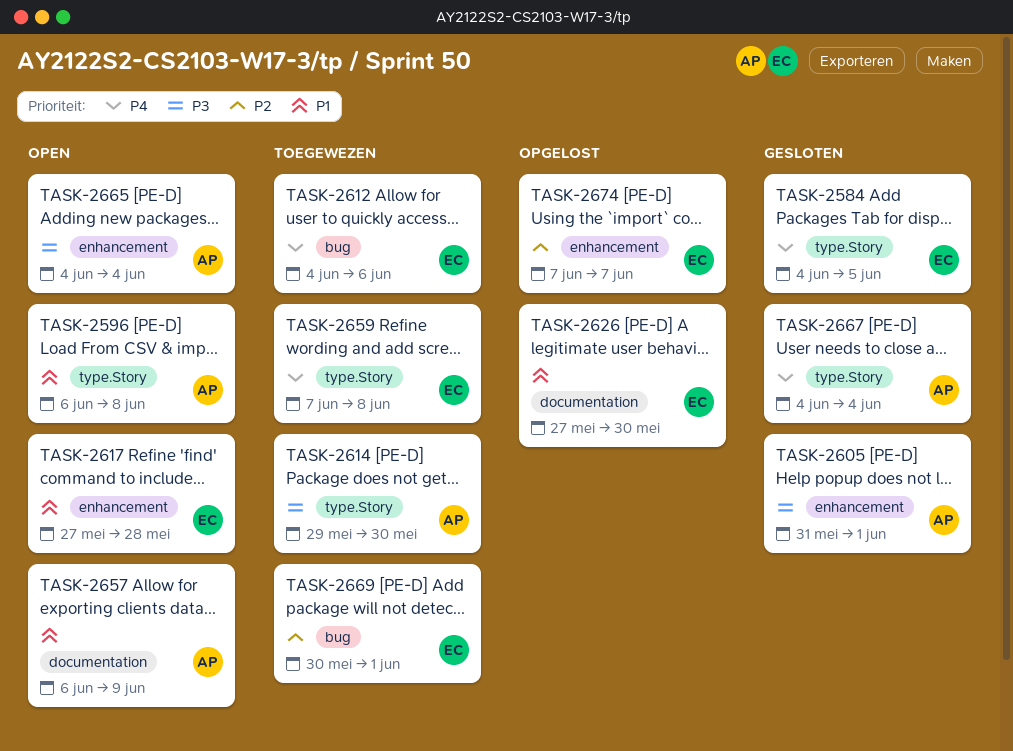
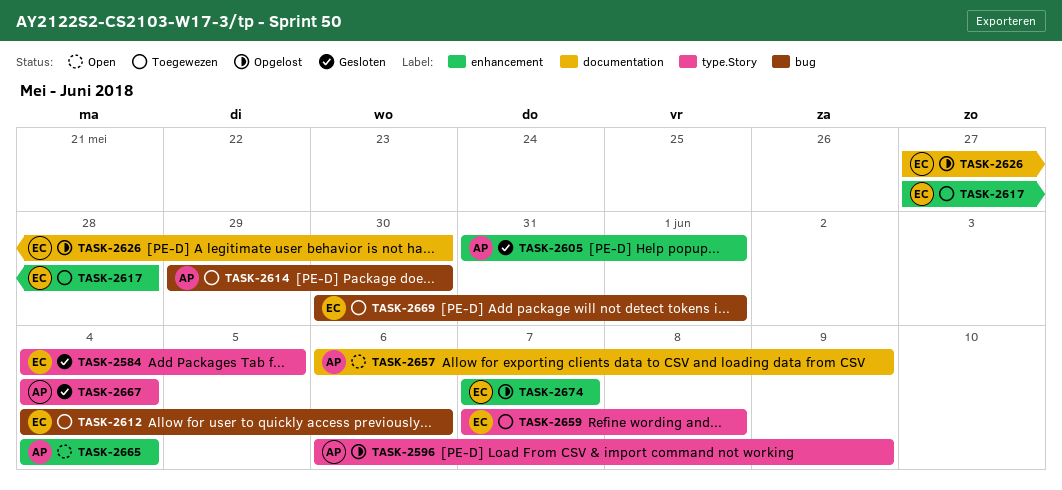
TASK-2596, status: Open -> Opgelost
TASK-2596, due: Jun 8 -> Jun 9
TASK-2614, label: type.Story -> bug
TASK-2617, status: Open -> Toegewezen

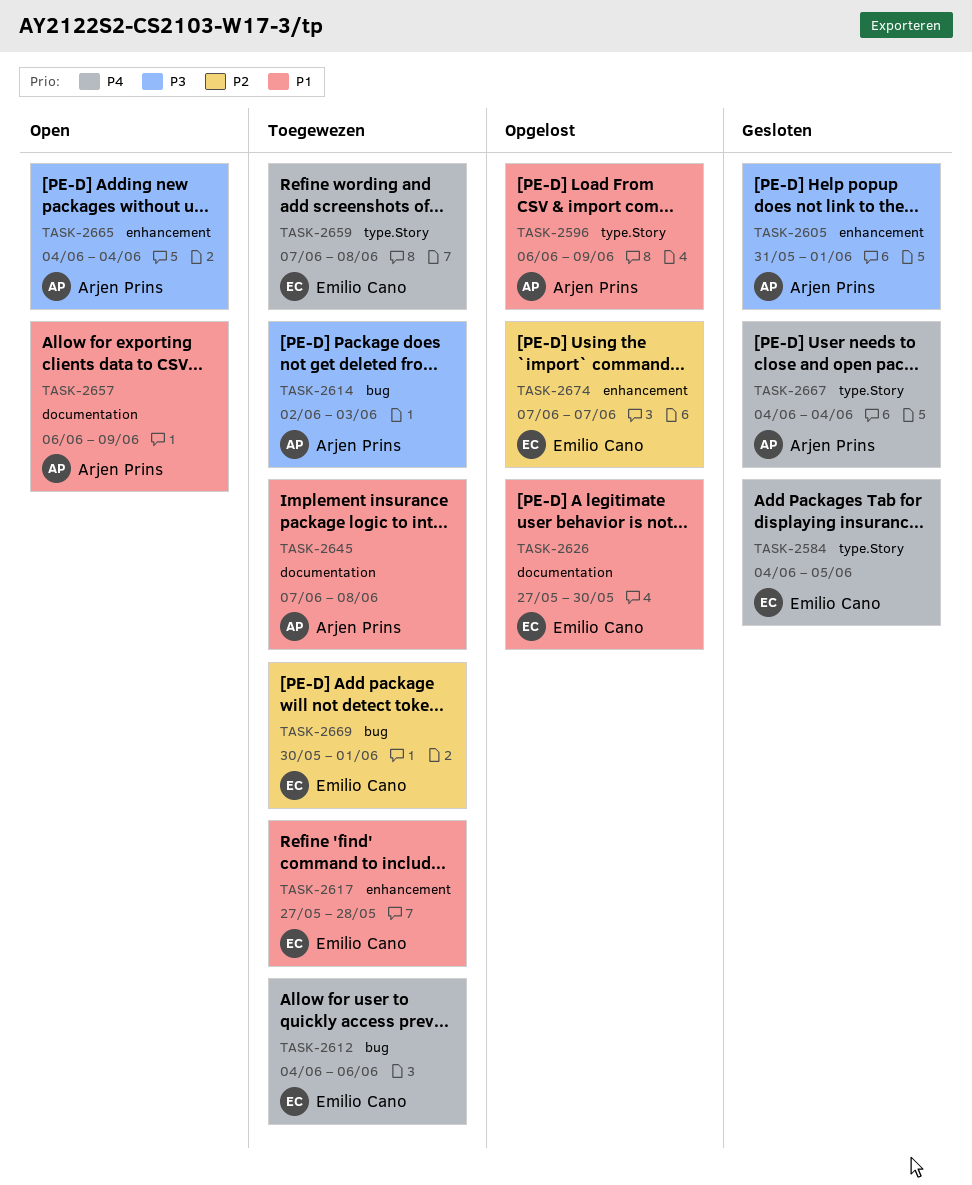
TASK-2614, start: May 29 -> Jun 2
TASK-2614, due: May 30 -> Jun 3
TASK-2645: none -> present

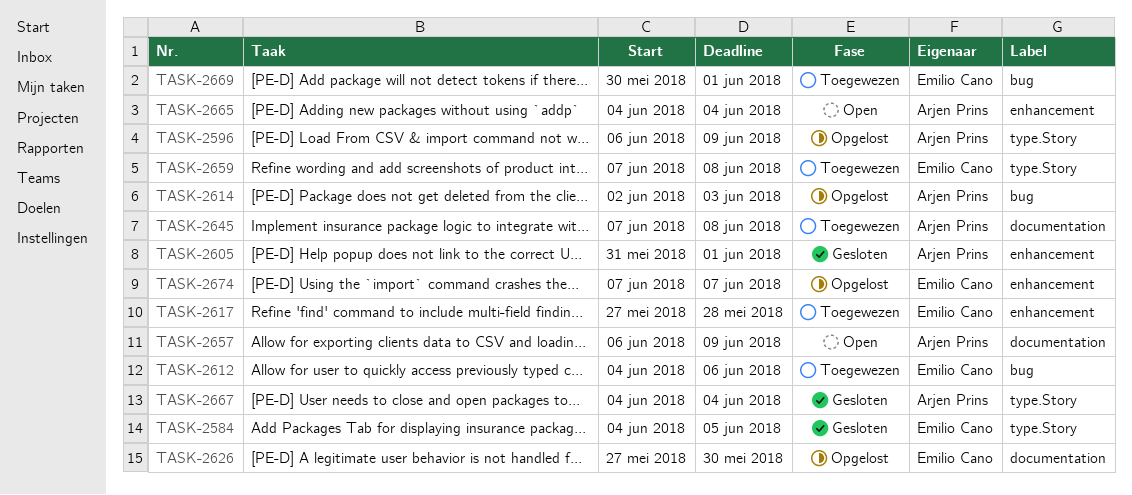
TASK-2614, status: Toegewezen -> Opgelost

